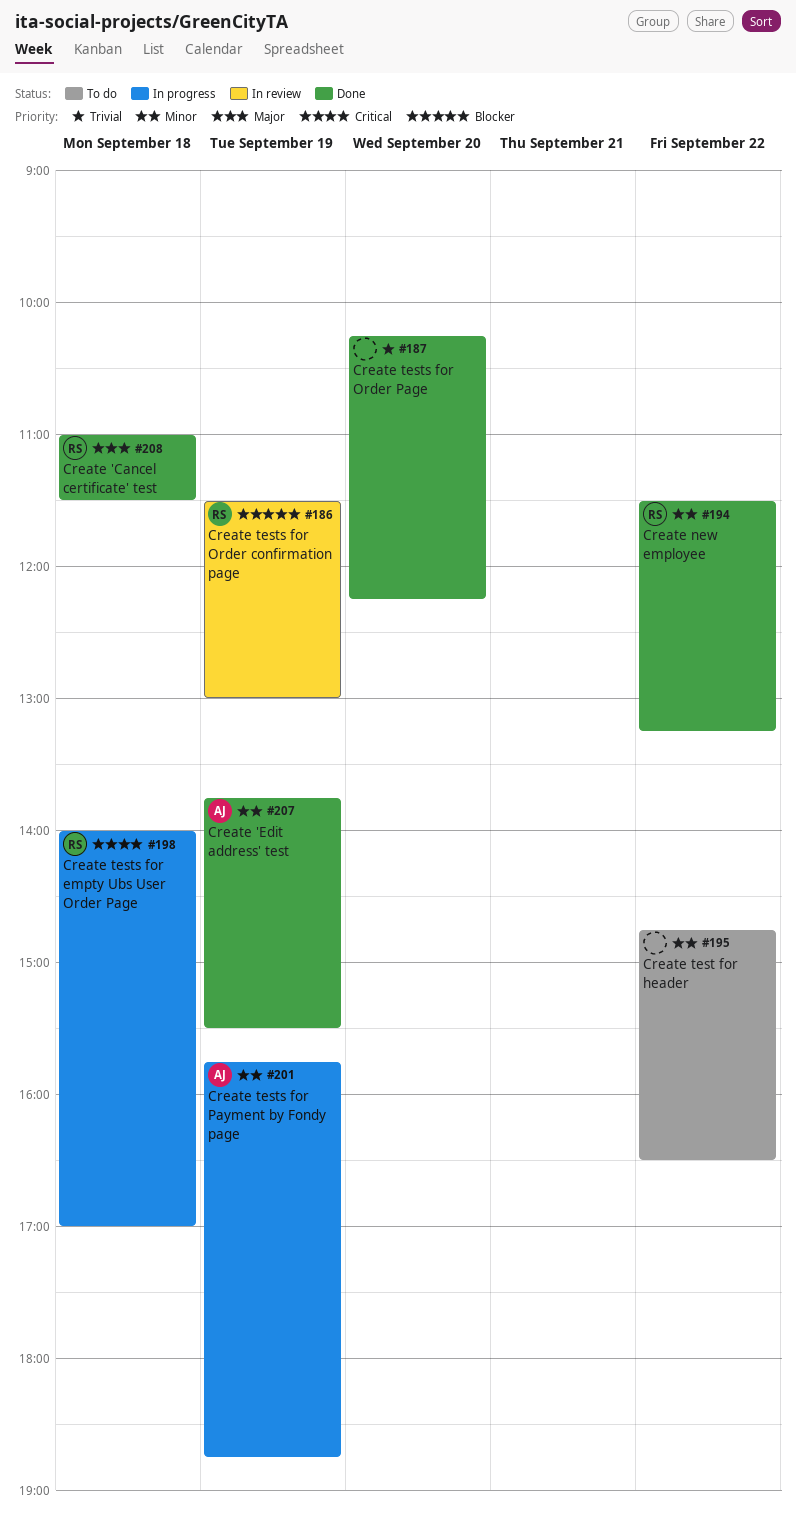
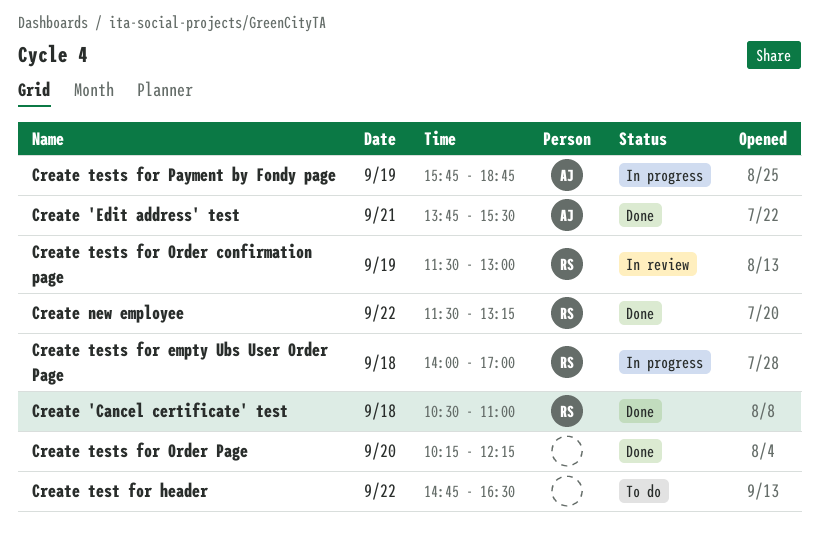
Create 'Cancel certificate' test, begins: 11:00 -> 10:30
Create 'Cancel certificate' test, ends: 11:30 -> 11:00
Create 'Edit address' test, day: Sep 19 -> Sep 21

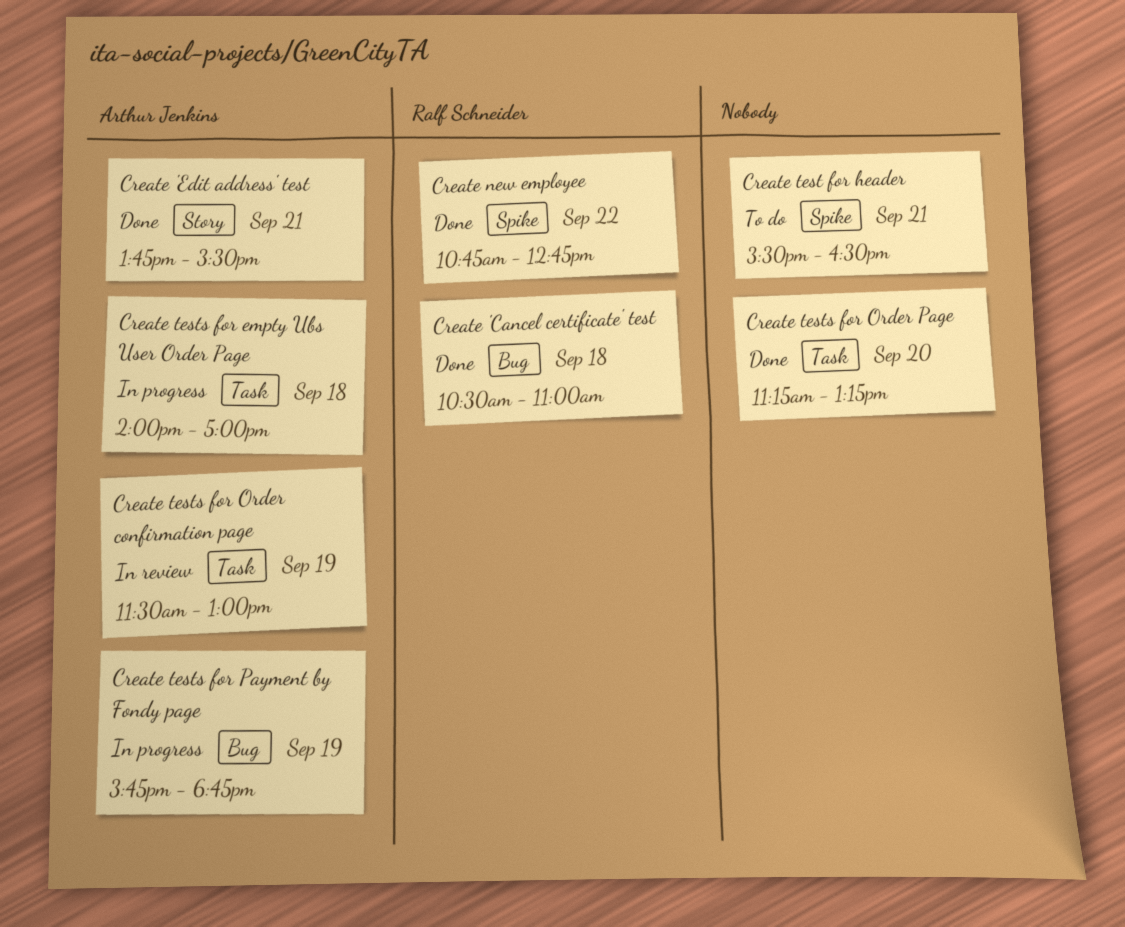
Create new employee, begins: 11:30 -> 10:45
Create new employee, ends: 13:15 -> 12:45
Create test for header, day: Sep 22 -> Sep 21
Create test for header, begins: 14:45 -> 15:30
Create tests for empty Ubs User Order Page, owner: Ralf Schneider -> Arthur Jenkins
Create tests for Order confirmation page, owner: Ralf Schneider -> Arthur Jenkins
Create tests for Order Page, begins: 10:15 -> 11:15
Create tests for Order Page, ends: 12:15 -> 13:15

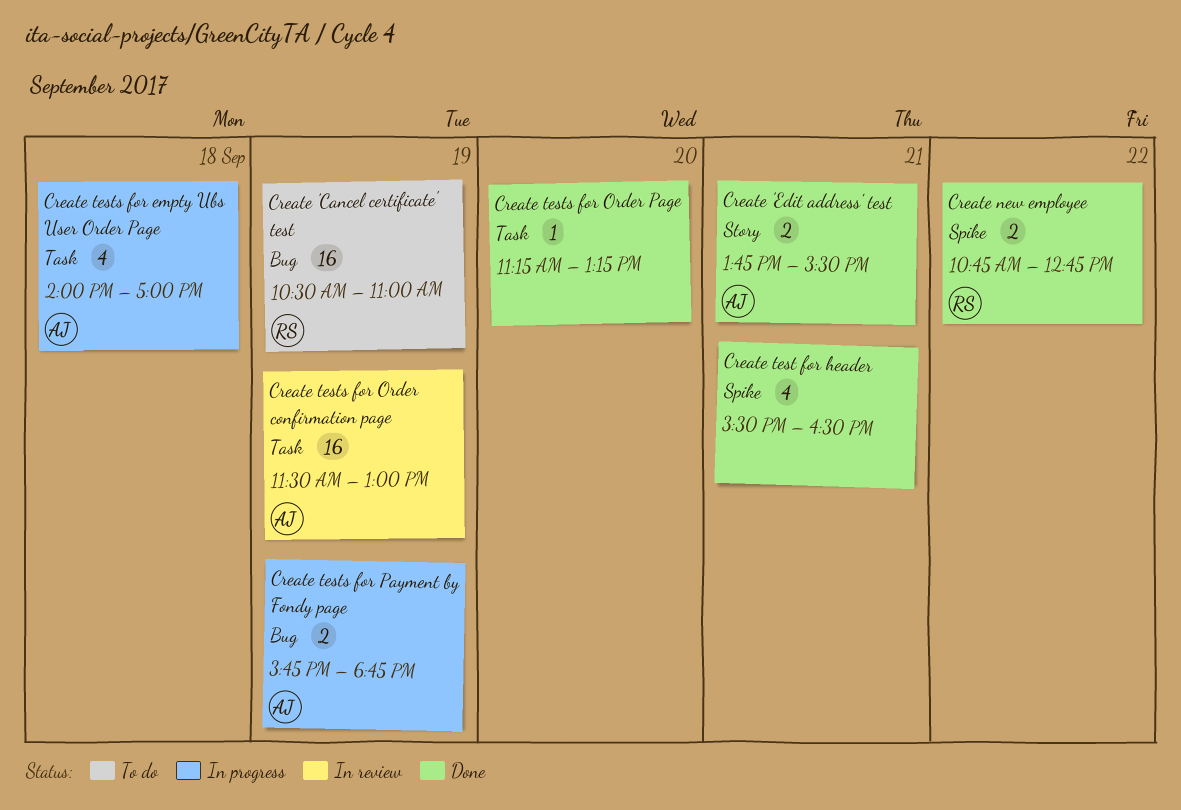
Create 'Cancel certificate' test, status: Done -> To do
Create 'Cancel certificate' test, day: Sep 18 -> Sep 19
Create test for header, status: To do -> Done

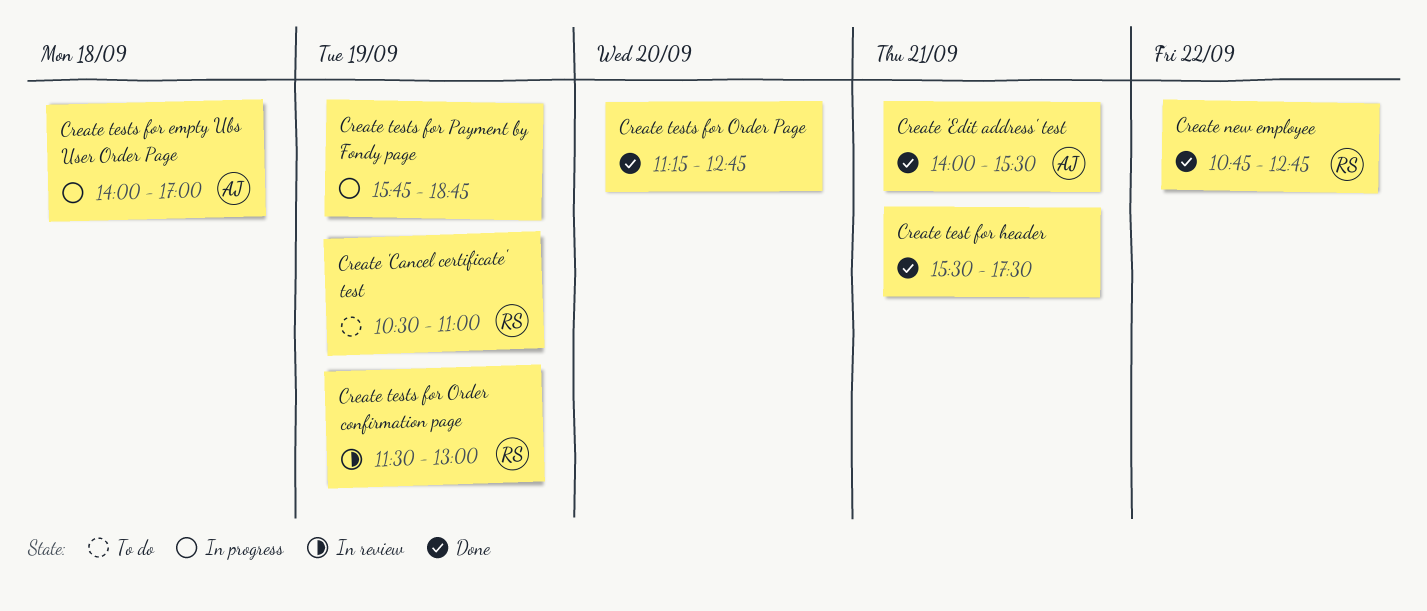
Create 'Edit address' test, begins: 13:45 -> 14:00
Create test for header, ends: 16:30 -> 17:30
Create tests for Order confirmation page, owner: AJ -> RS
Create tests for Order Page, ends: 13:15 -> 12:45
Create tests for Payment by Fondy page, owner: AJ -> none

